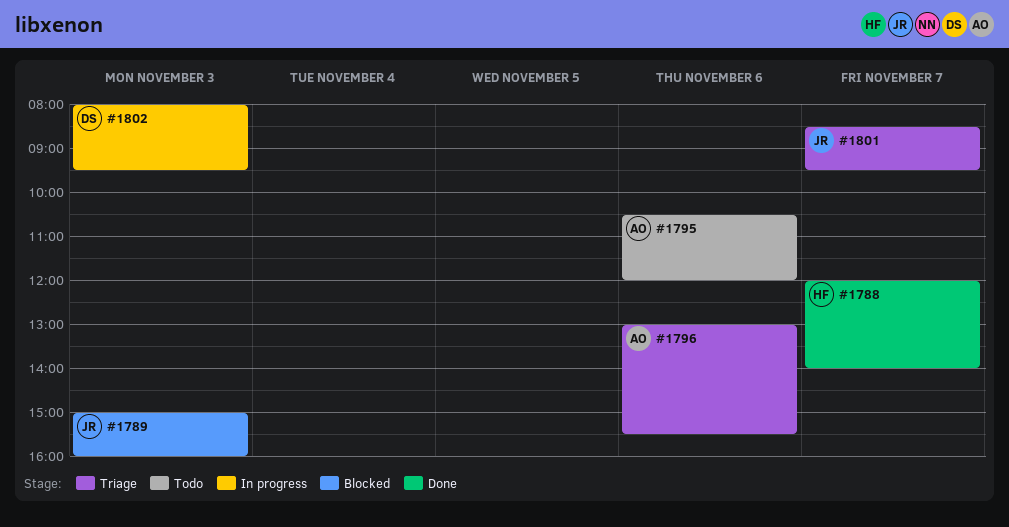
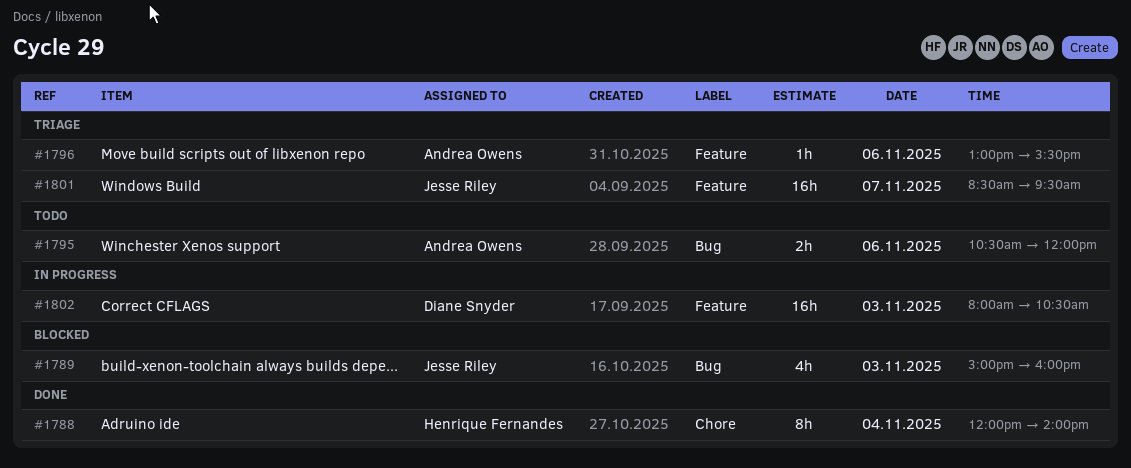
#1788, day: Nov 7 -> Nov 4
#1802, ends: 09:30 -> 10:30

